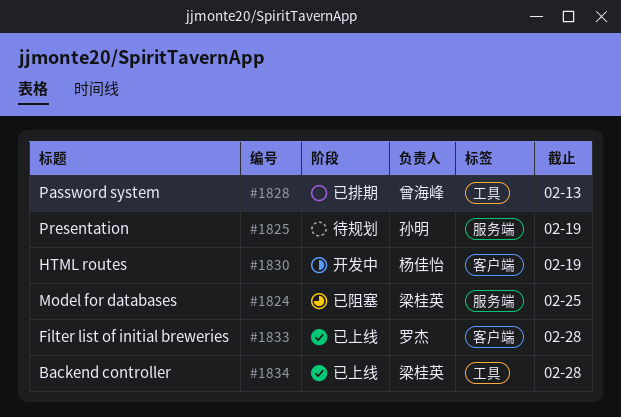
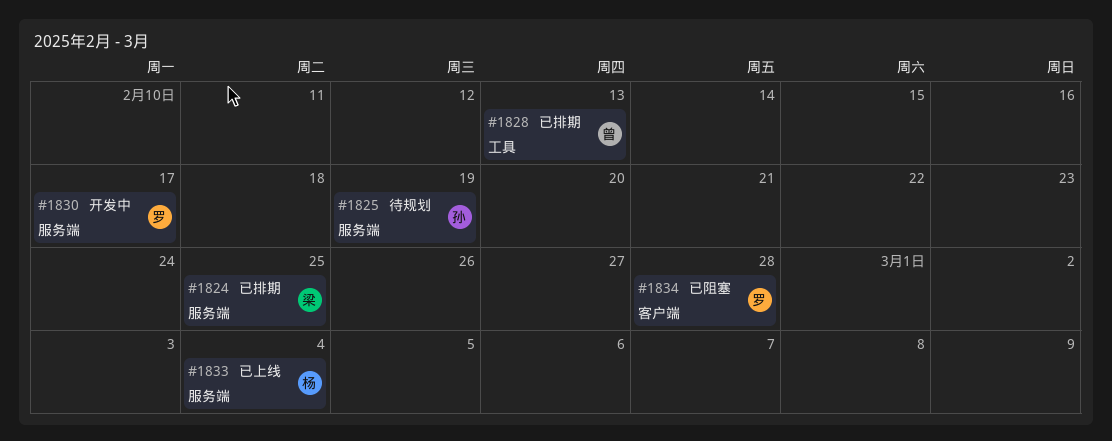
#1824, status: 已阻塞 -> 已排期
#1830, owner: 杨佳怡 -> 罗杰
#1830, label: 客户端 -> 服务端
#1830, due: Feb 19 -> Feb 17
#1833, owner: 罗杰 -> 杨佳怡
#1833, label: 客户端 -> 服务端
#1833, due: Feb 28 -> Mar 4
#1834, status: 已上线 -> 已阻塞
#1834, owner: 梁桂英 -> 罗杰
#1834, label: 工具 -> 客户端

